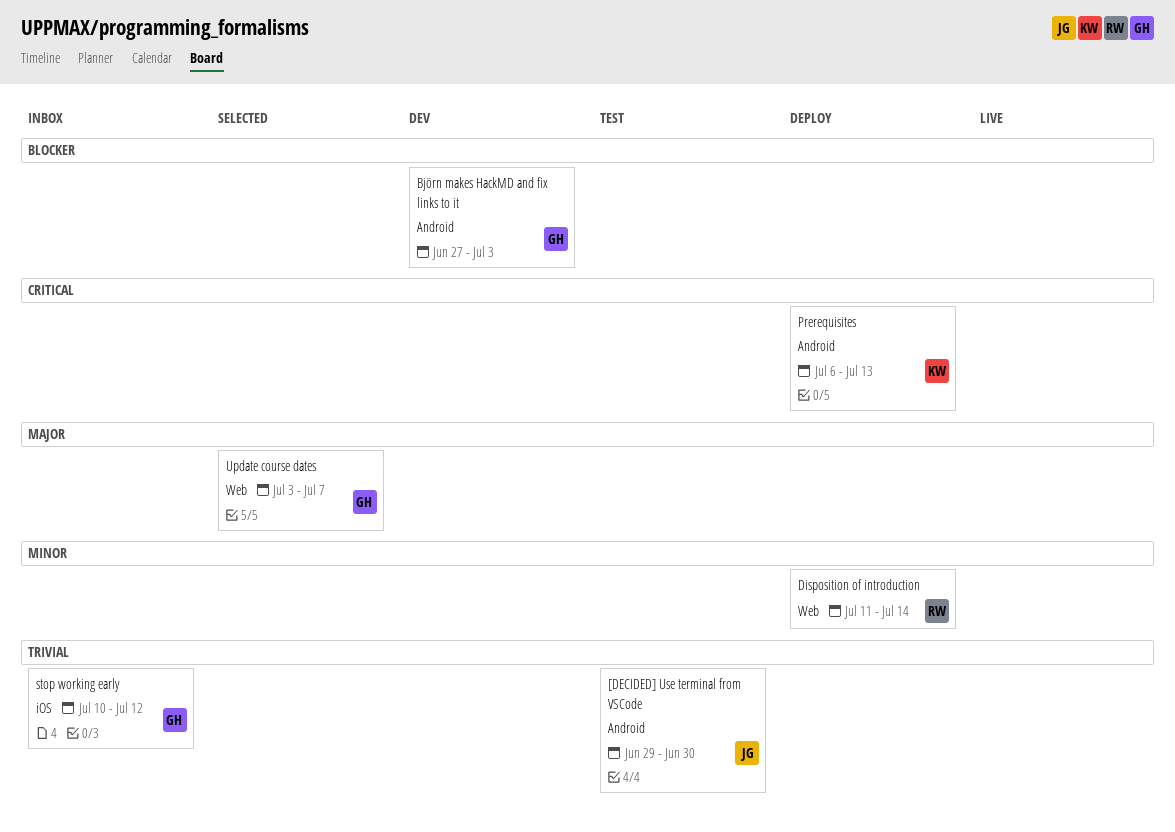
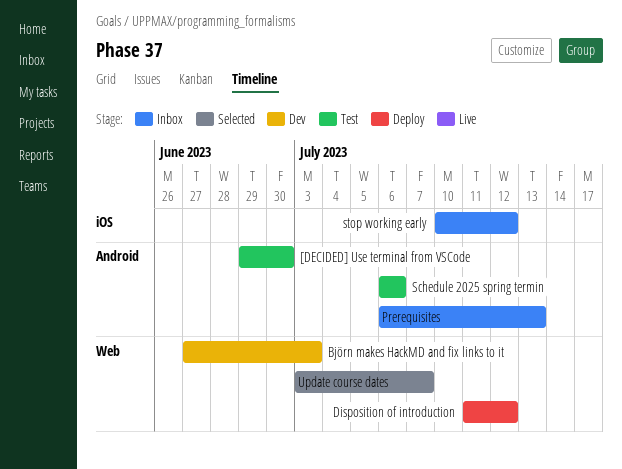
Björn makes HackMD and fix links to it, label: Android -> Web
Disposition of introduction, due: Jul 14 -> Jul 12
Prerequisites, status: Deploy -> Inbox
Schedule 2025 spring termin: none -> present

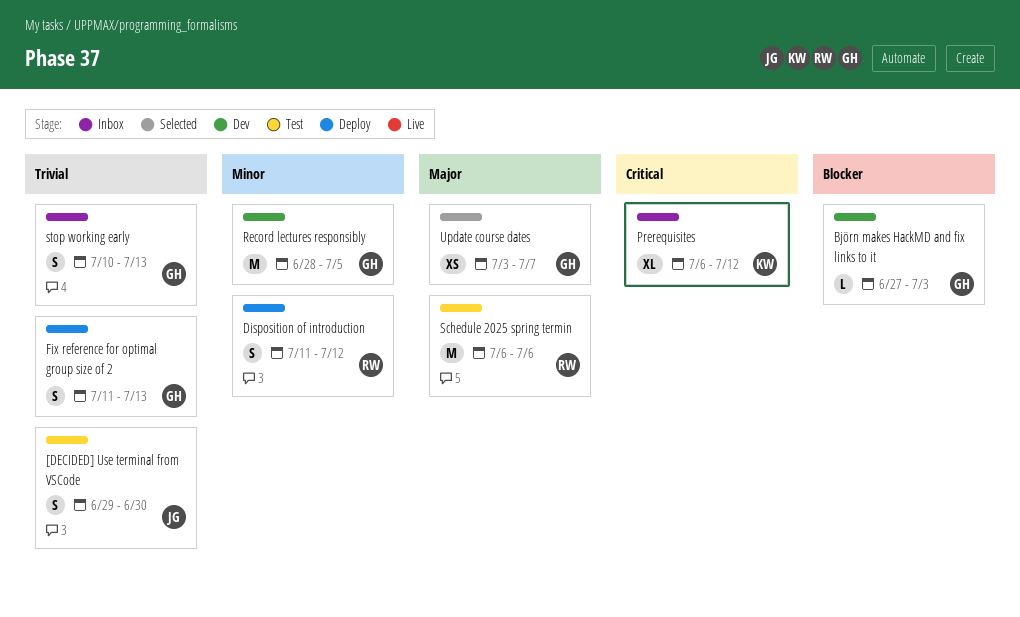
Fix reference for optimal group size of 2: none -> present
Prerequisites, due: Jul 13 -> Jul 12
Record lectures responsibly: none -> present
stop working early, due: Jul 12 -> Jul 13

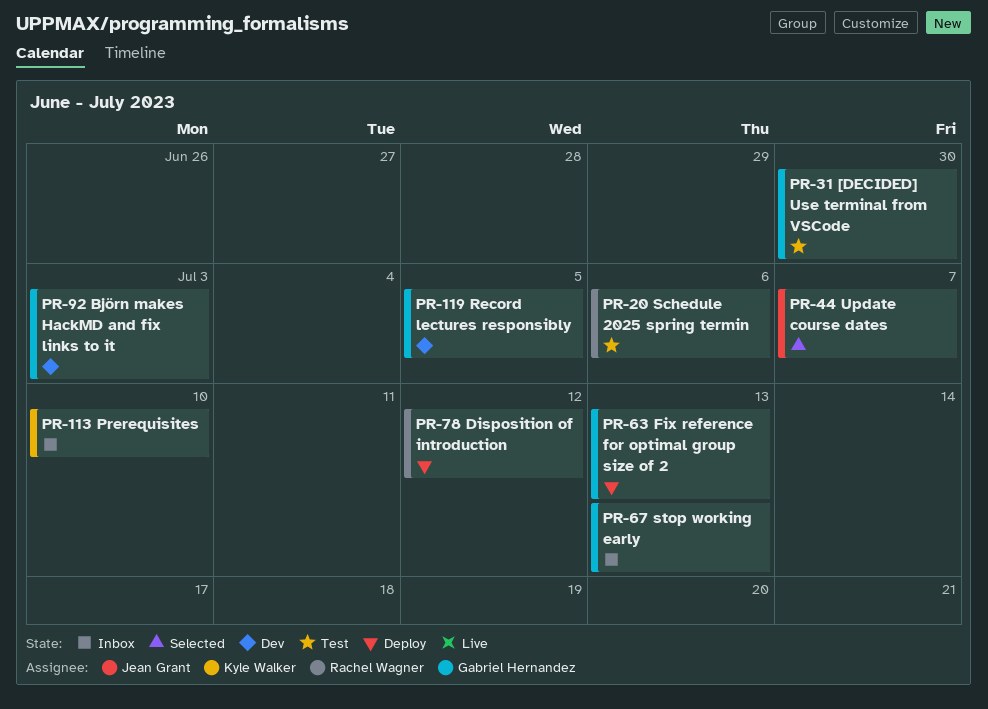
[DECIDED] Use terminal from VSCode, owner: Jean Grant -> Gabriel Hernandez
Prerequisites, due: Jul 12 -> Jul 10
Update course dates, owner: Gabriel Hernandez -> Jean Grant

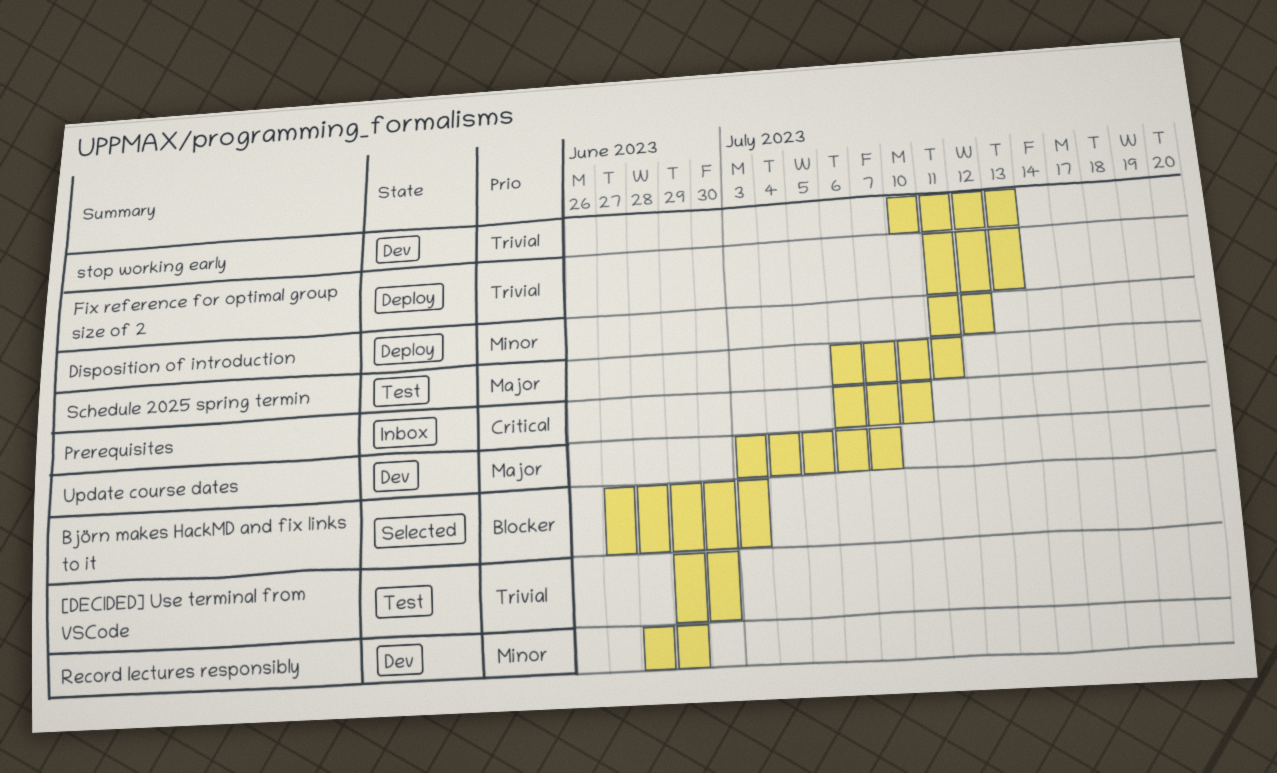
Björn makes HackMD and fix links to it, status: Dev -> Selected
Record lectures responsibly, due: Jul 5 -> Jun 29
Schedule 2025 spring termin, due: Jul 6 -> Jul 11
stop working early, status: Inbox -> Dev
Update course dates, status: Selected -> Dev

